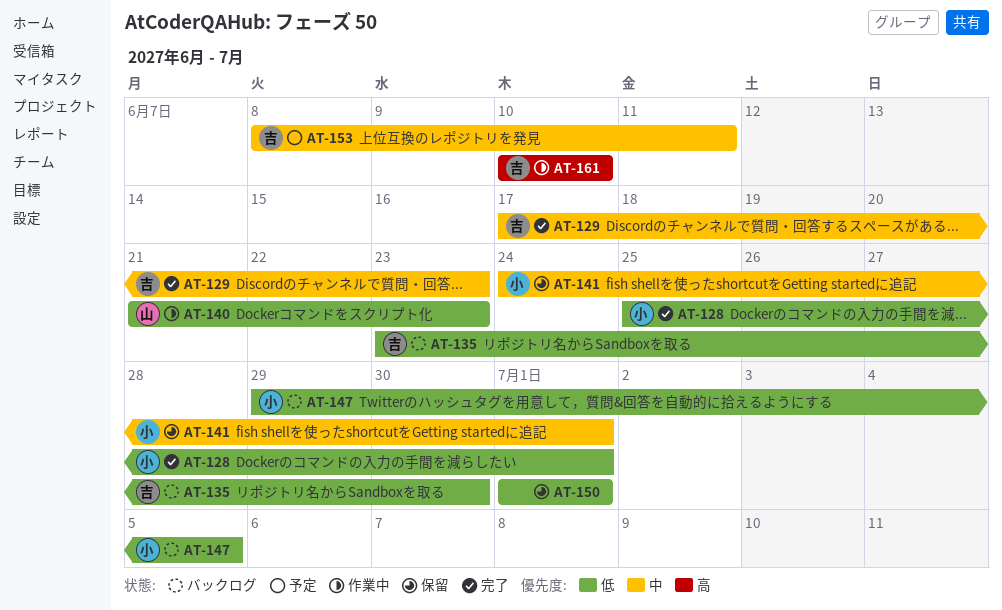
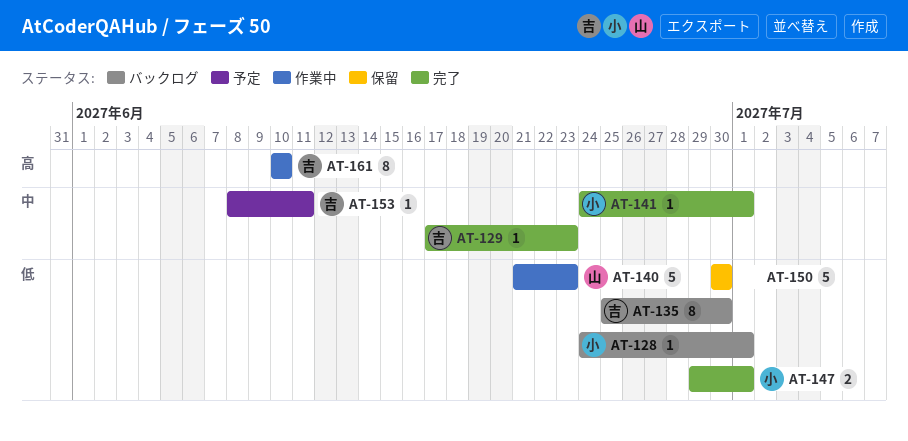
AT-128, status: 完了 -> バックログ
AT-128, start: Jun 25 -> Jun 24
AT-135, start: Jun 23 -> Jun 25
AT-141, status: 保留 -> 完了
AT-147, status: バックログ -> 完了
AT-147, due: Jul 5 -> Jul 1
AT-150, start: Jul 1 -> Jun 30
AT-150, due: Jul 1 -> Jun 30

